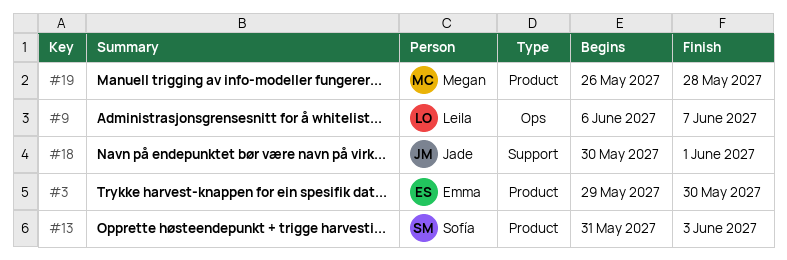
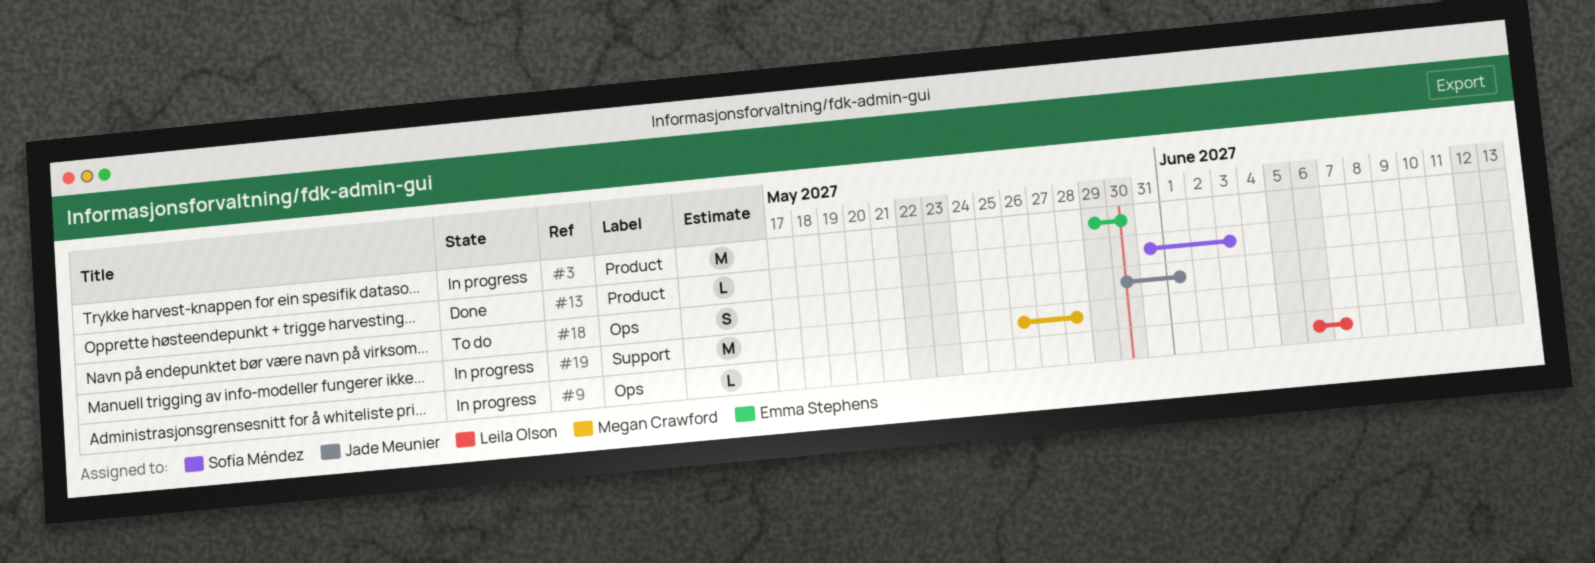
#18, label: Support -> Ops
#19, label: Product -> Support

